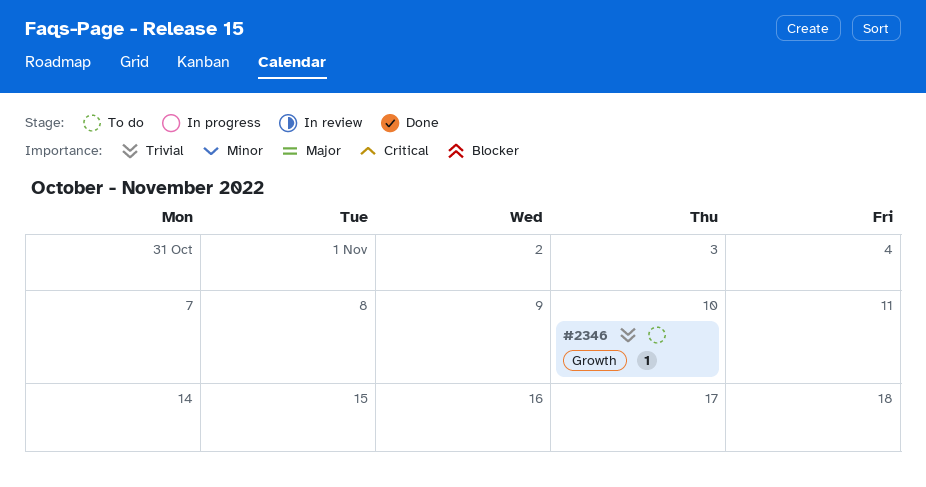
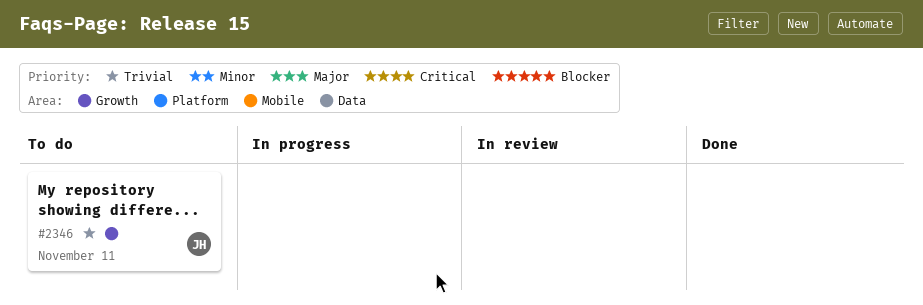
#2346, due: Nov 10 -> Nov 11

